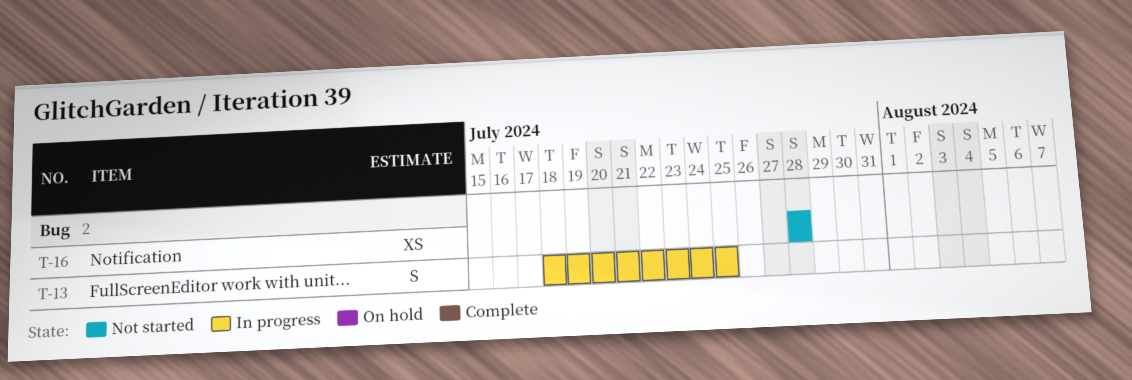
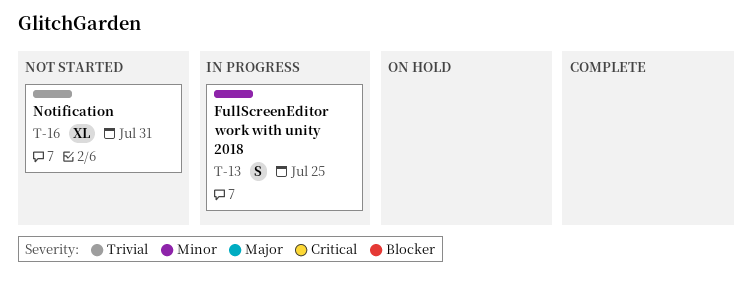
T-16, estimate: XS -> XL
T-16, due: Jul 28 -> Jul 31

